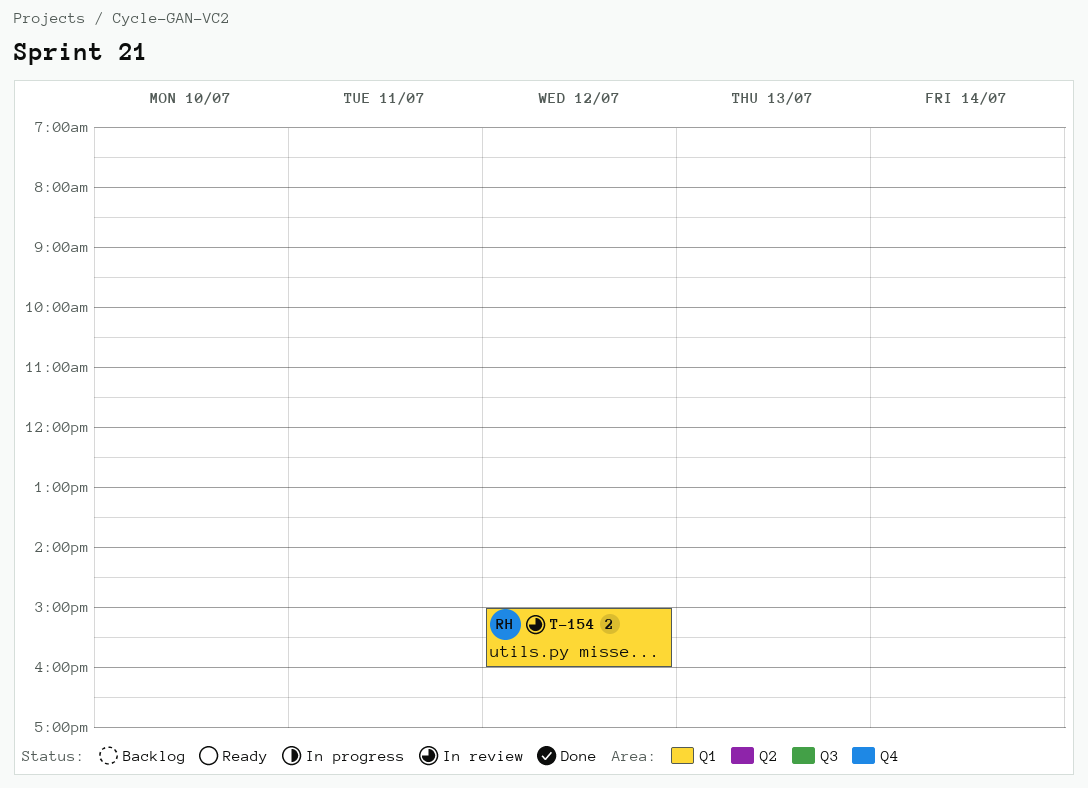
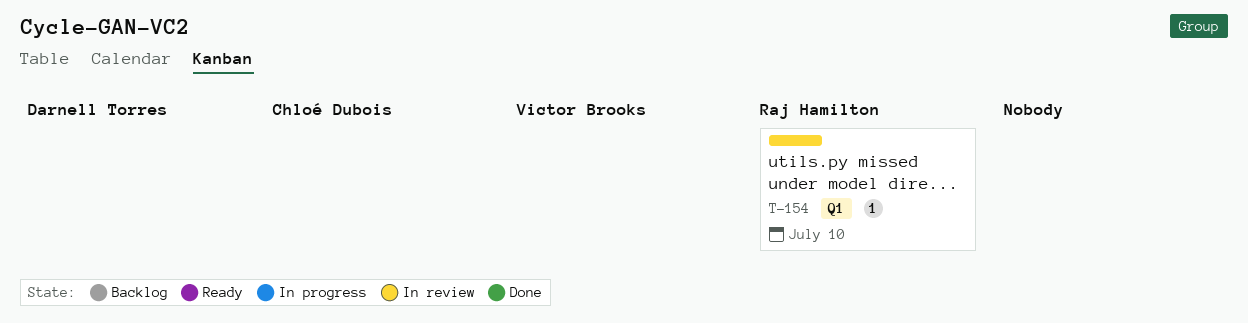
T-154, estimate: 2 -> 1
T-154, day: Jul 12 -> Jul 10

